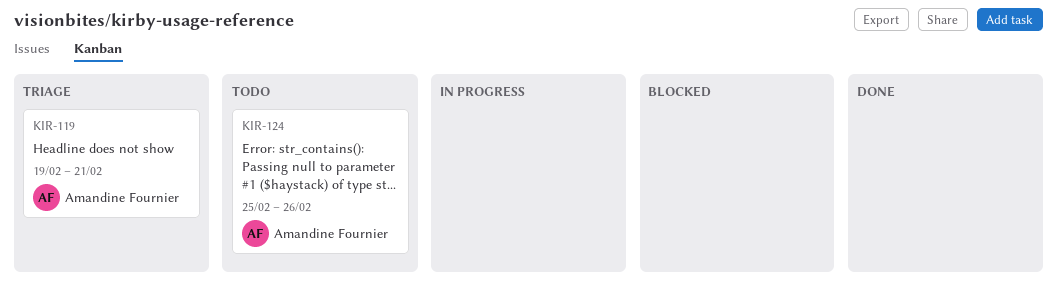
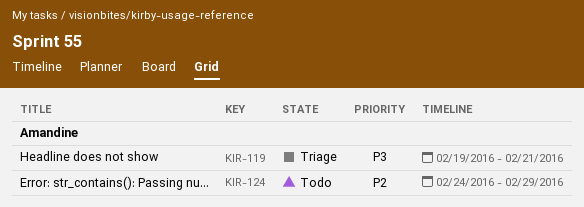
KIR-124, start: Feb 25 -> Feb 24
KIR-124, due: Feb 26 -> Feb 29

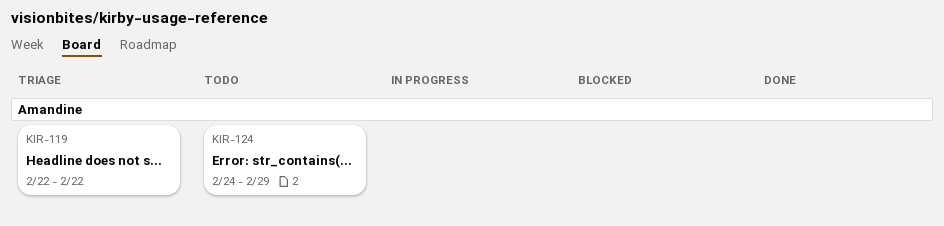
KIR-119, start: Feb 19 -> Feb 22
KIR-119, due: Feb 21 -> Feb 22

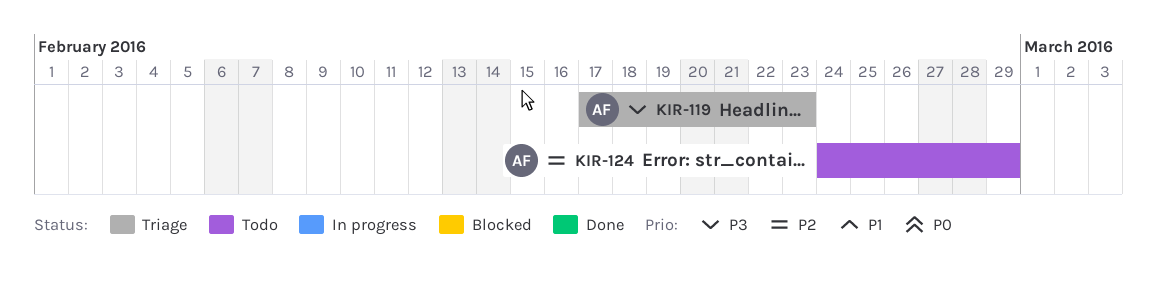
KIR-119, start: Feb 22 -> Feb 17
KIR-119, due: Feb 22 -> Feb 23

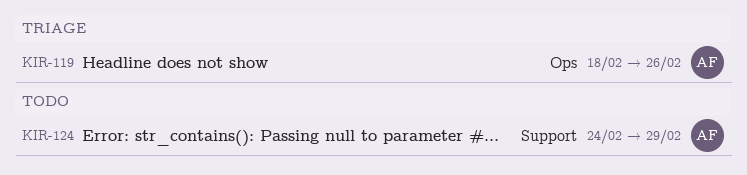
KIR-119, start: Feb 17 -> Feb 18
KIR-119, due: Feb 23 -> Feb 26

